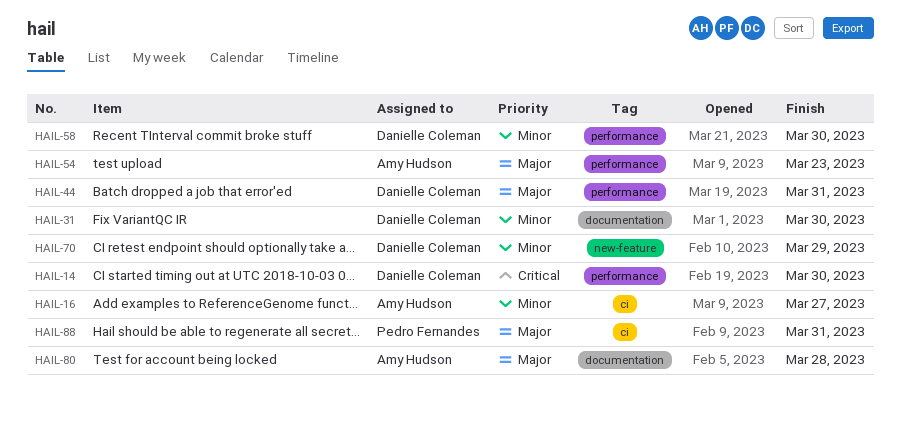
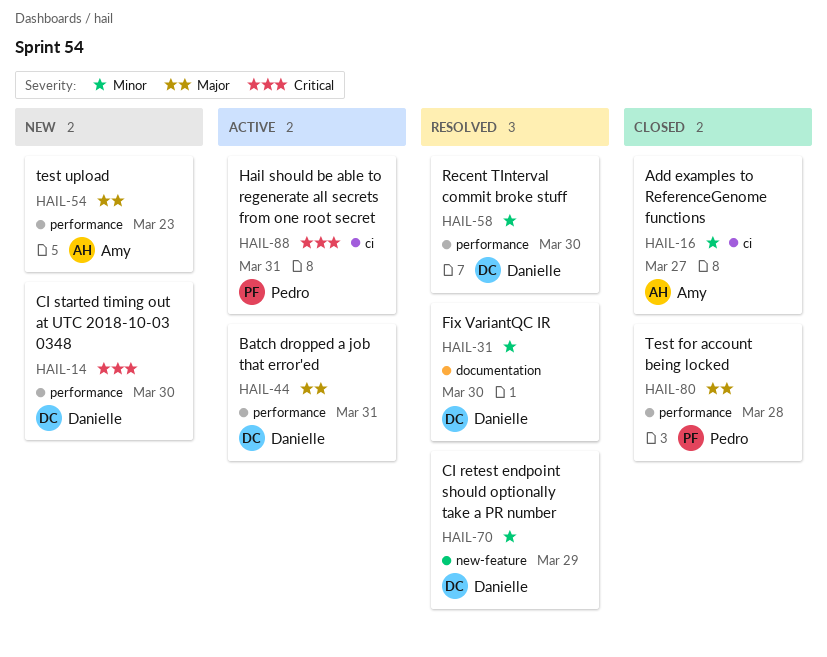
HAIL-80, owner: Amy Hudson -> Pedro Fernandes
HAIL-80, label: documentation -> performance
HAIL-88, priority: Major -> Critical

